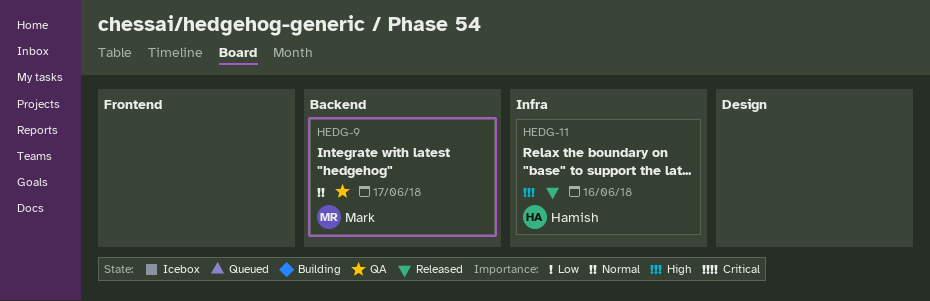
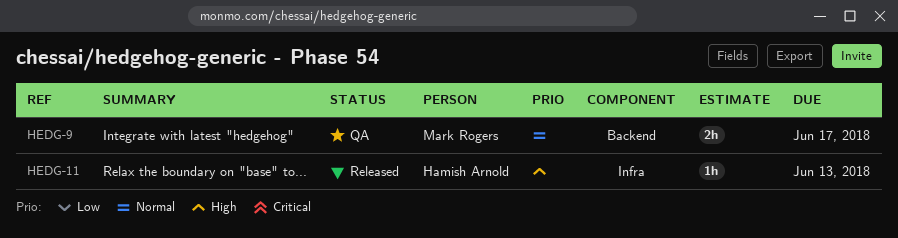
HEDG-11, due: Jun 16 -> Jun 13

